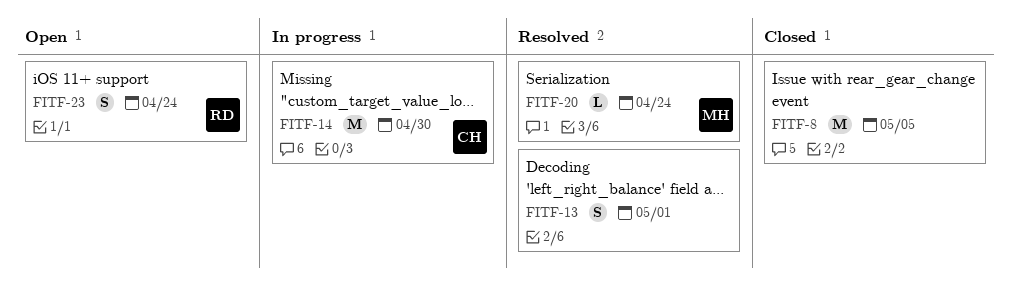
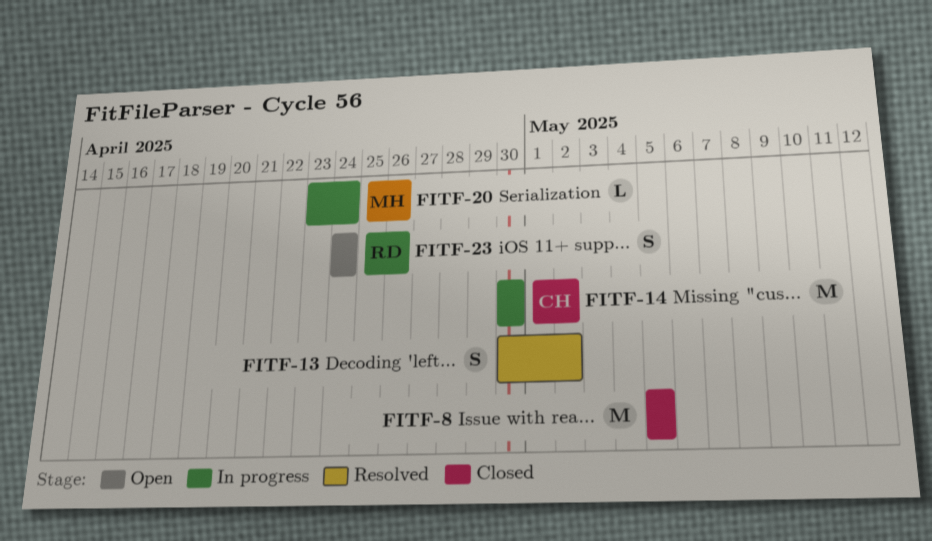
FITF-13, due: May 1 -> May 2
FITF-20, status: Resolved -> In progress

